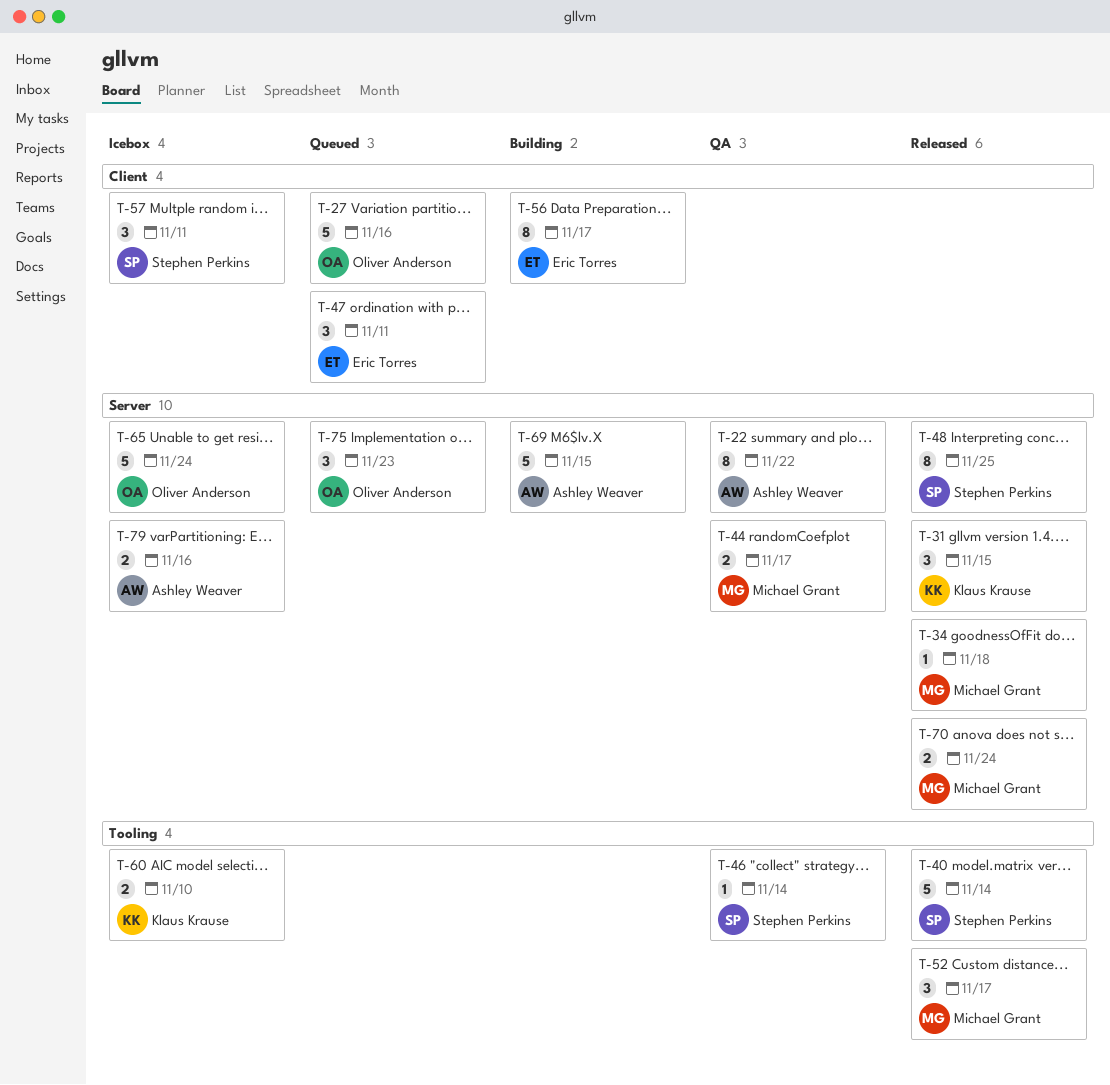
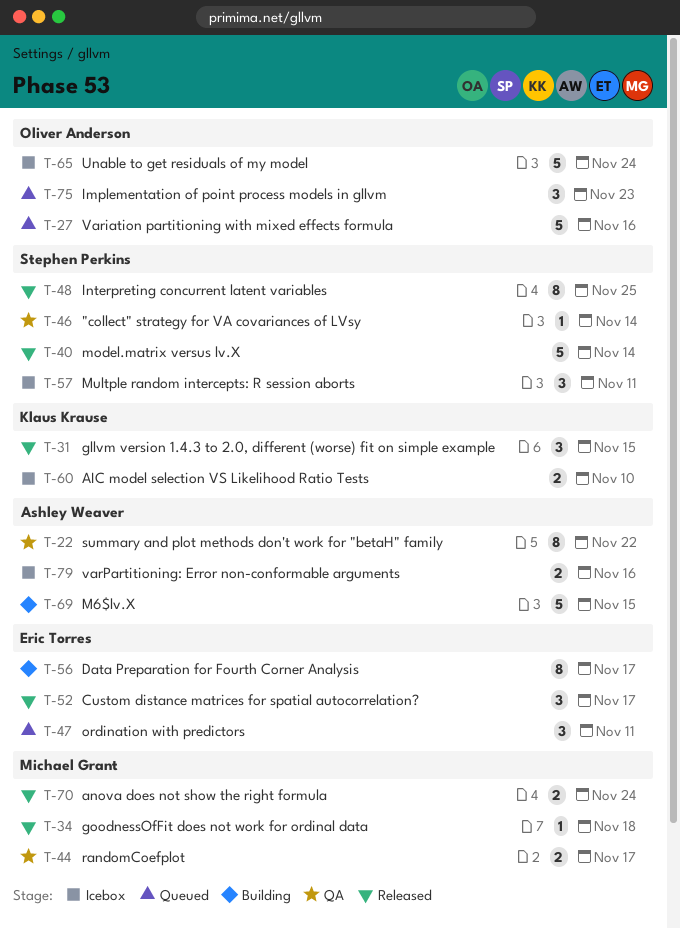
T-52, owner: Michael Grant -> Eric Torres

